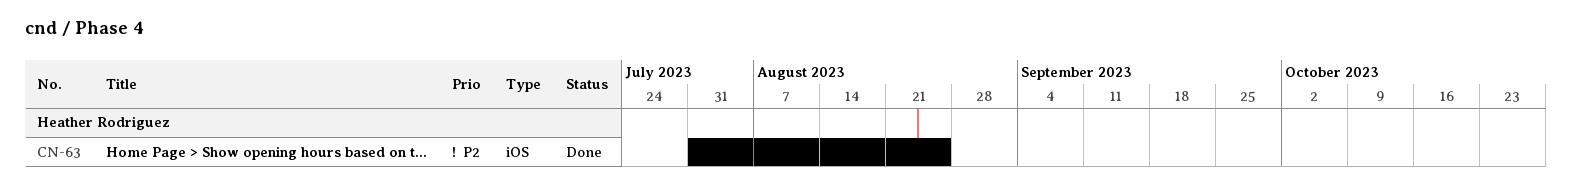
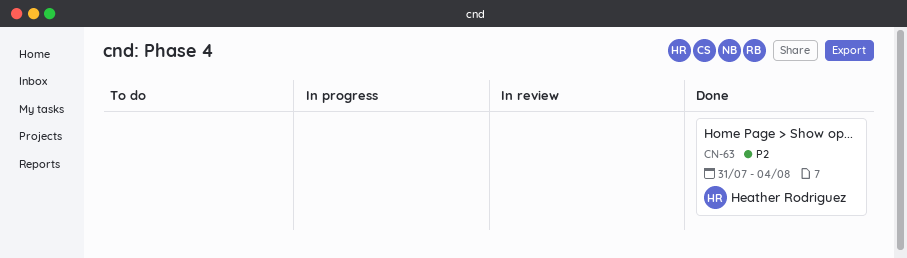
CN-63, due: Aug 25 -> Aug 4

